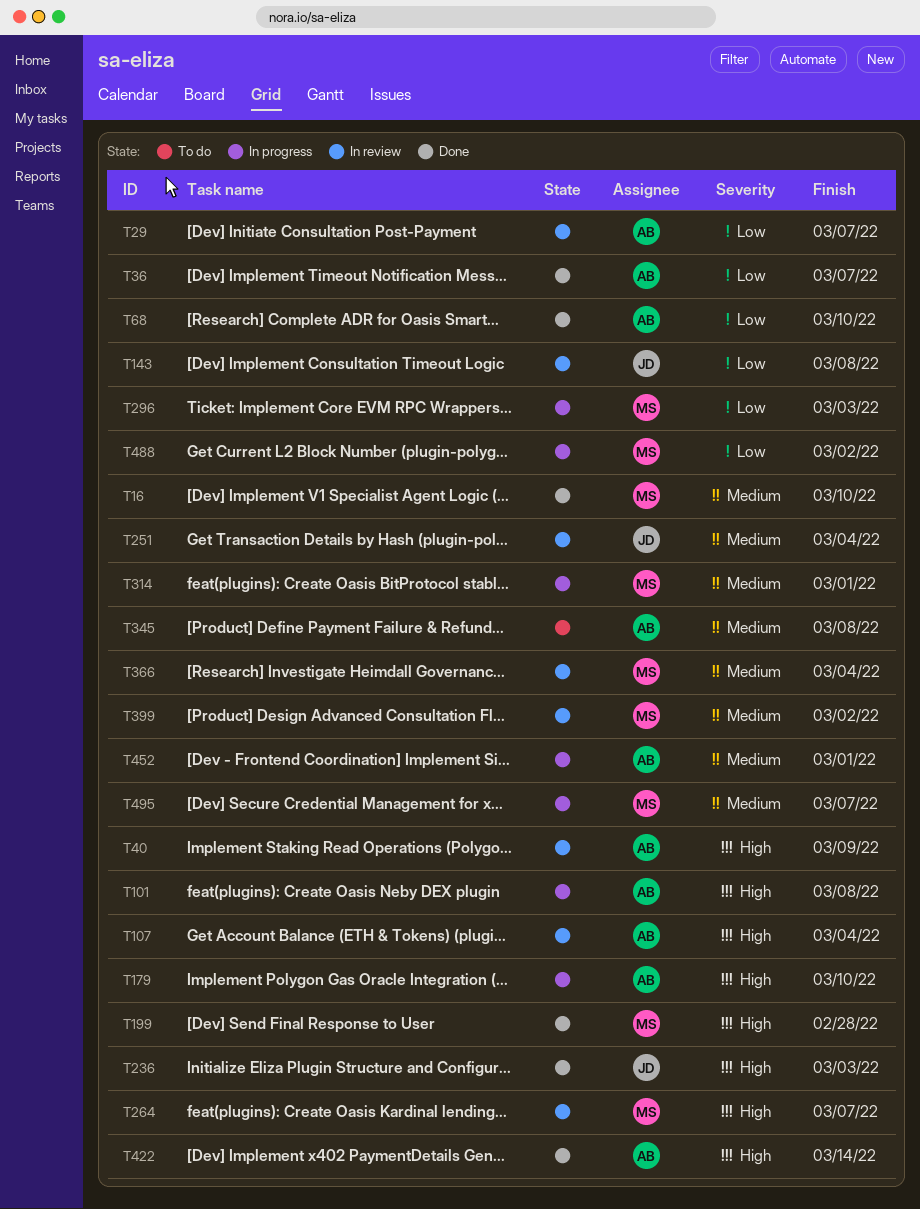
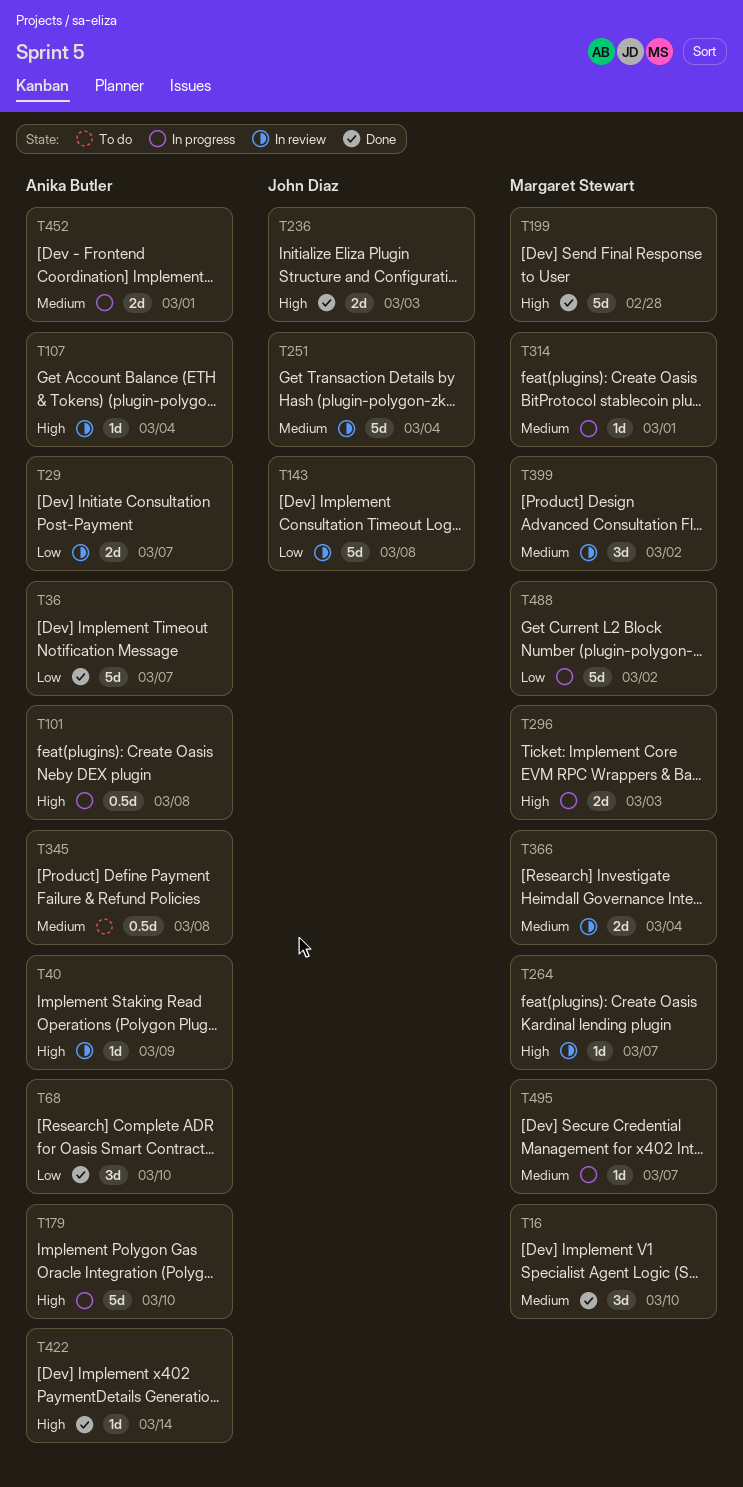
T296, priority: Low -> High

